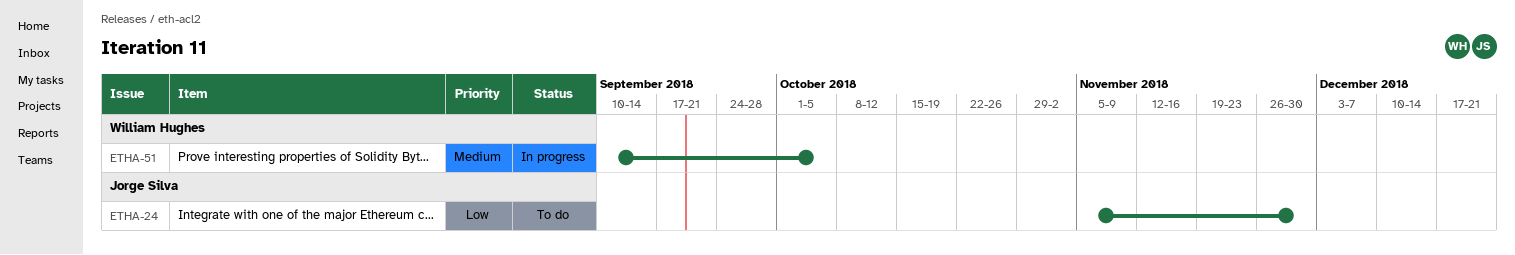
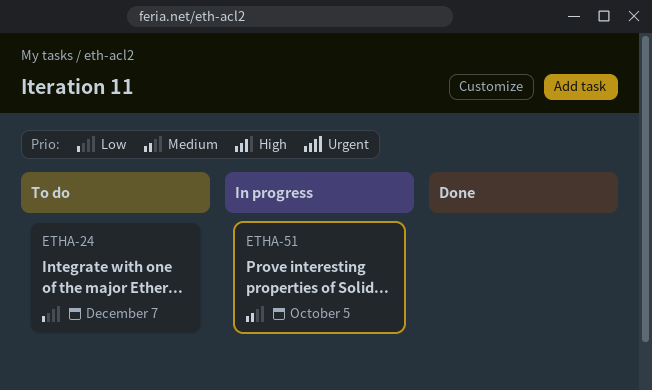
ETHA-24, due: Nov 30 -> Dec 7

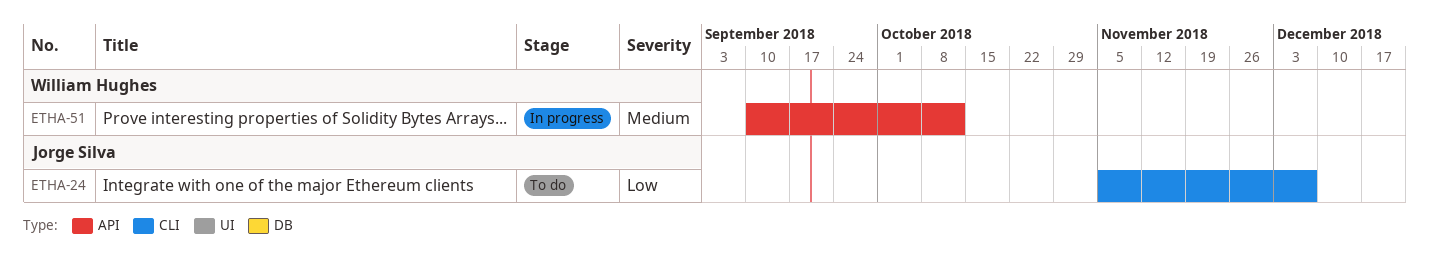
ETHA-51, due: Oct 5 -> Oct 12

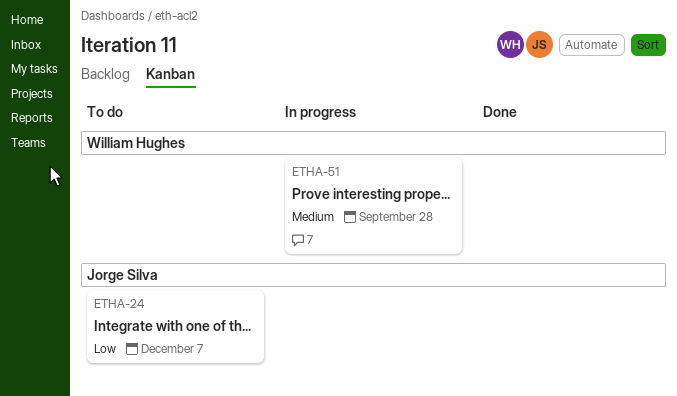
ETHA-51, due: Oct 12 -> Sep 28

